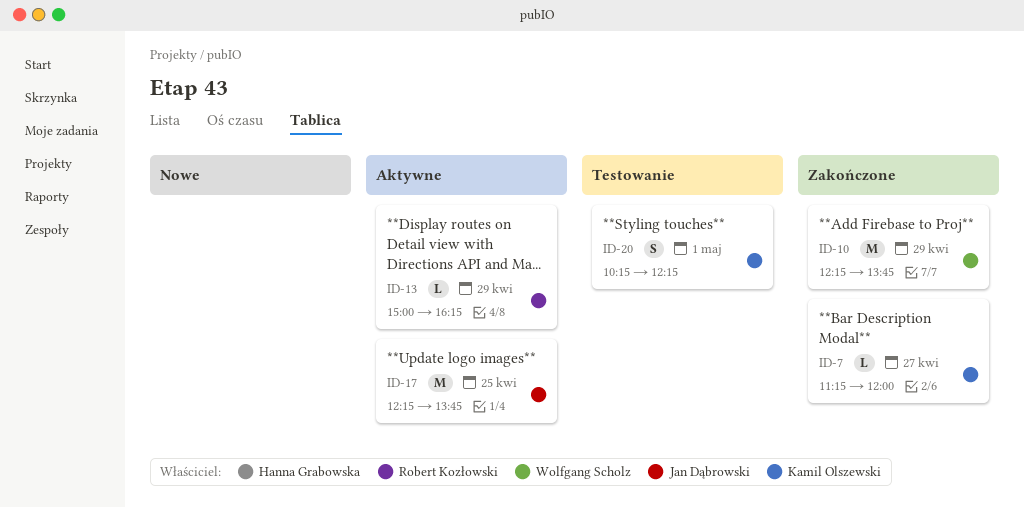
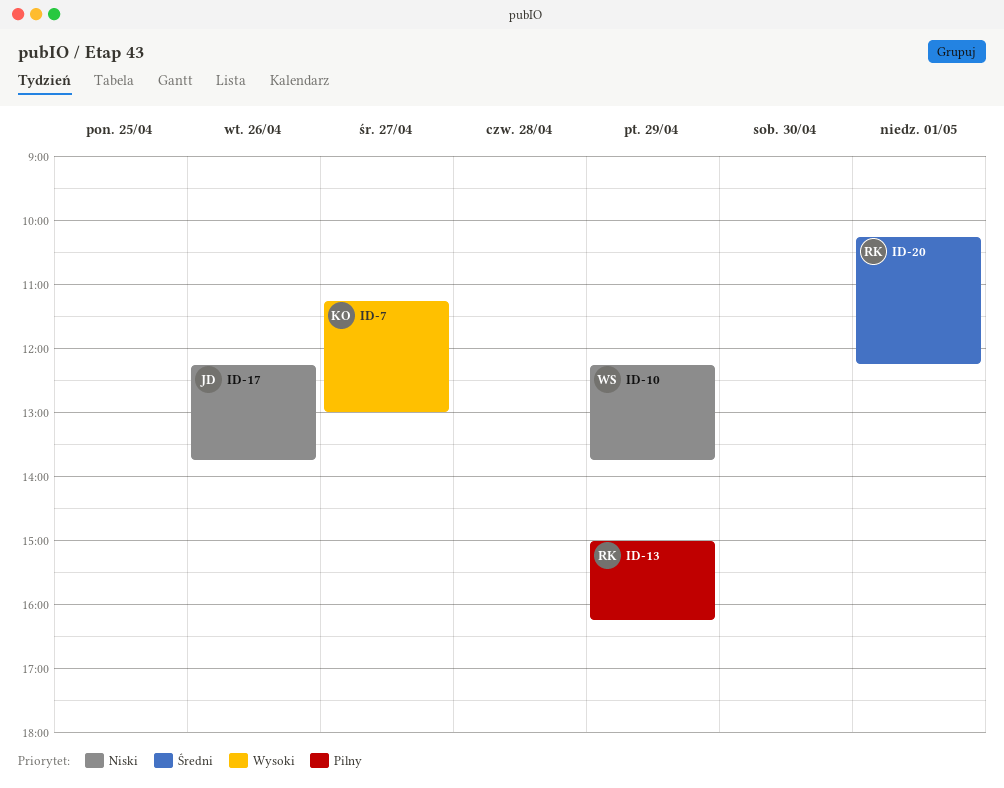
ID-7, ends: 12:00 -> 13:00
ID-17, day: Apr 25 -> Apr 26
ID-20, owner: Kamil Olszewski -> Robert Kozłowski

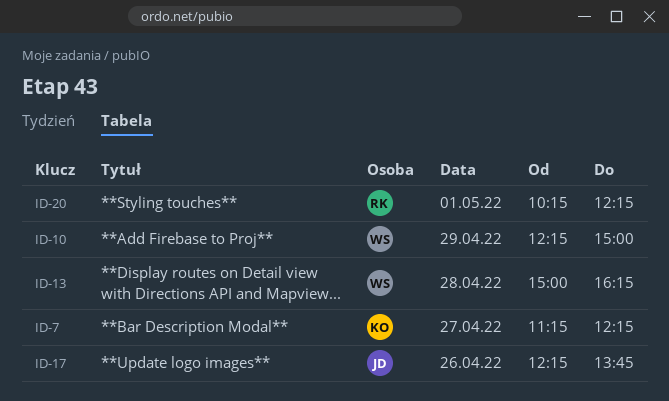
ID-7, ends: 13:00 -> 12:15
ID-10, ends: 13:45 -> 15:00
ID-13, owner: RK -> WS
ID-13, day: Apr 29 -> Apr 28

